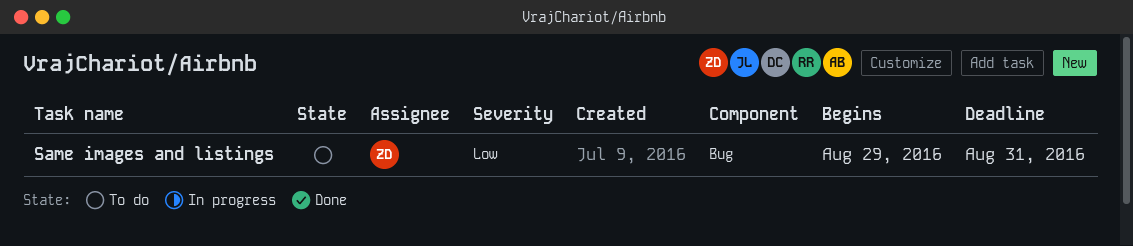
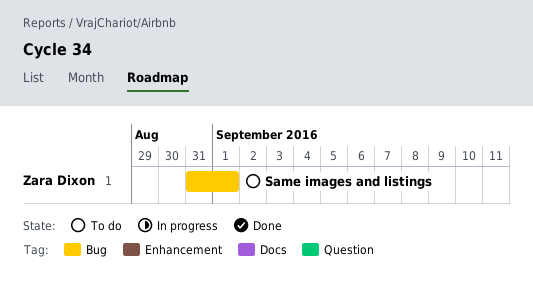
Same images and listings, start: Aug 29 -> Aug 31
Same images and listings, due: Aug 31 -> Sep 1

